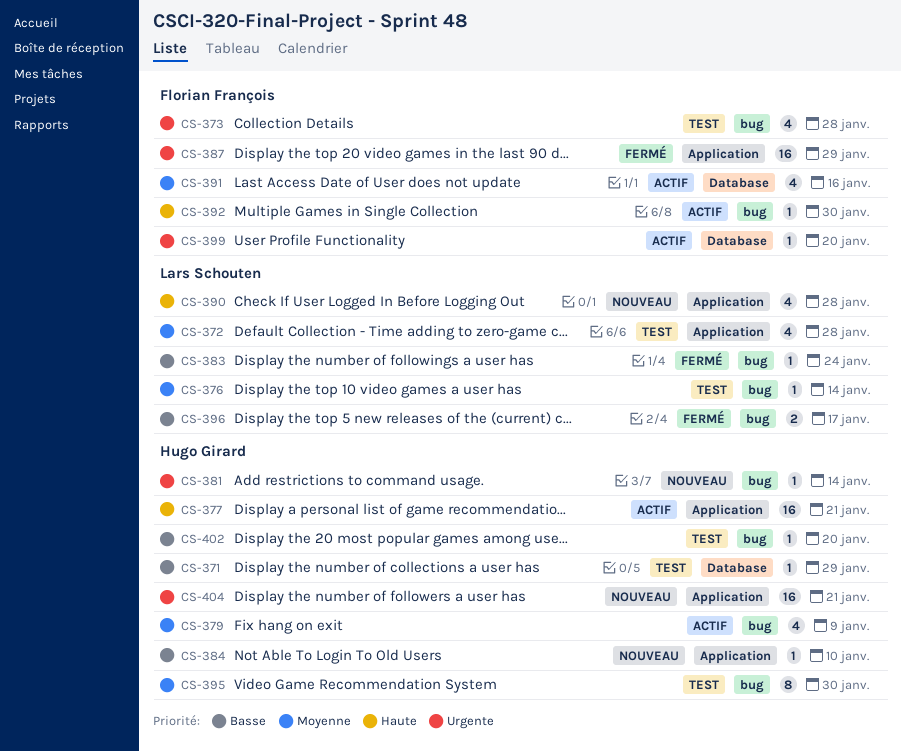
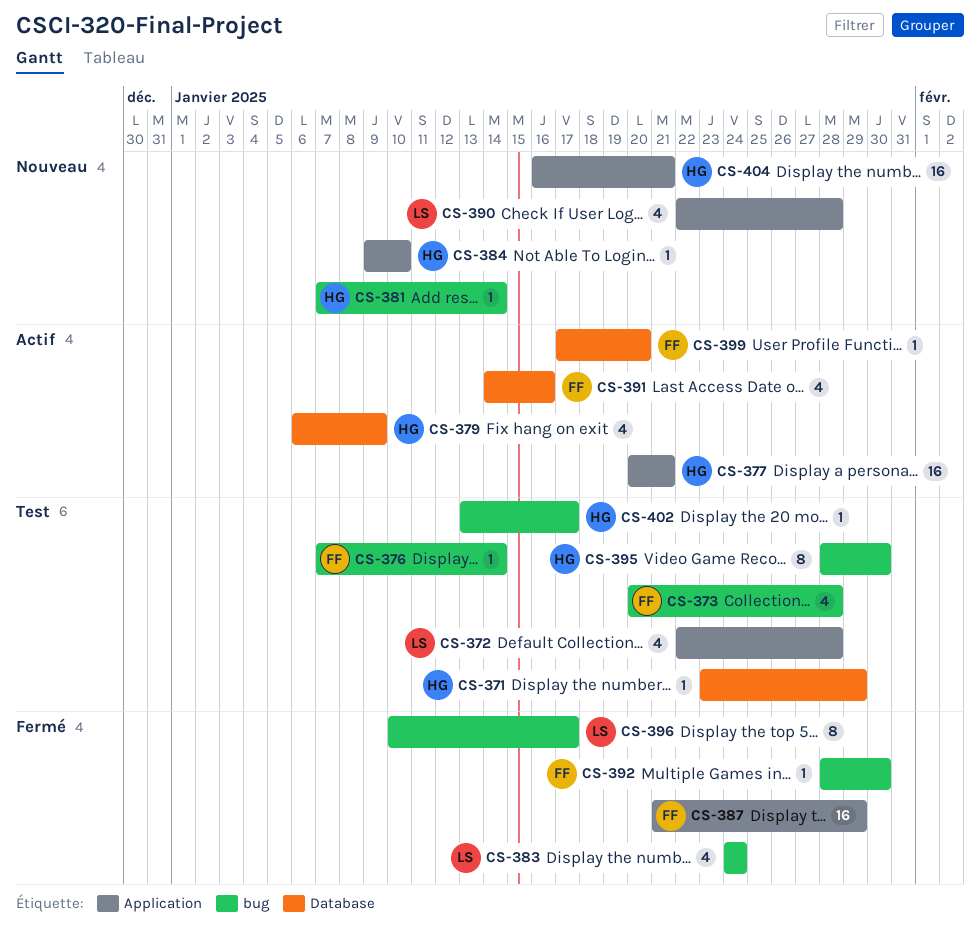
CS-376, owner: Lars Schouten -> Florian François
CS-379, label: bug -> Database
CS-383, estimate: 1 -> 4
CS-392, status: Actif -> Fermé
CS-396, estimate: 2 -> 8
CS-402, due: Jan 20 -> Jan 17

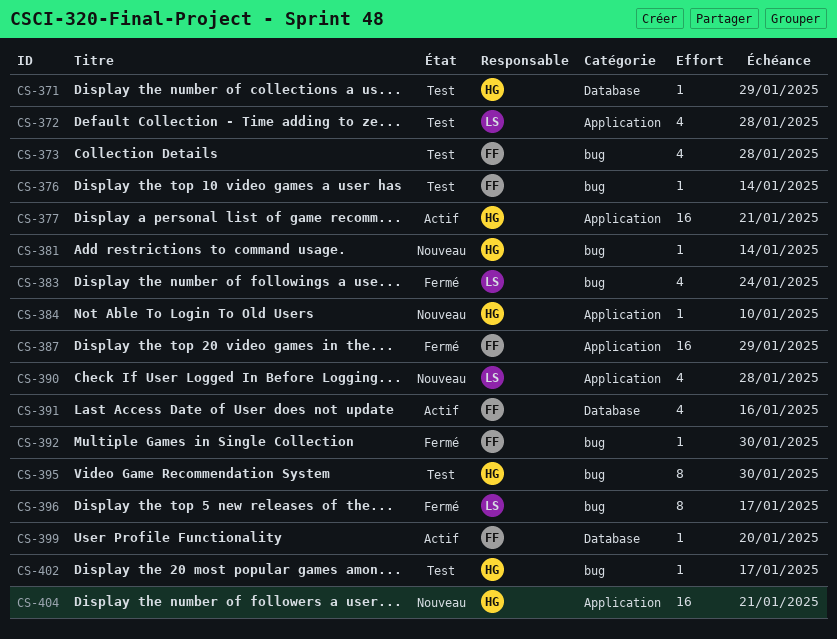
CS-379: present -> none

